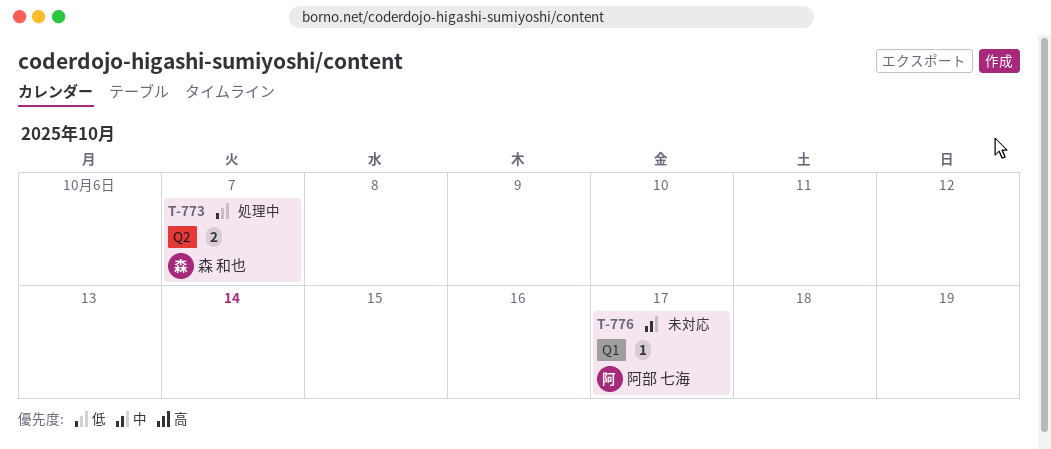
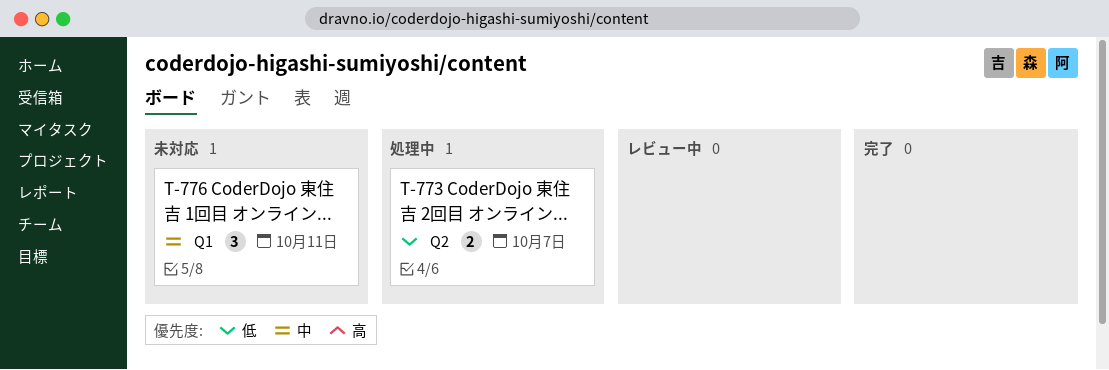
T-776, estimate: 1 -> 3
T-776, due: Oct 17 -> Oct 11

